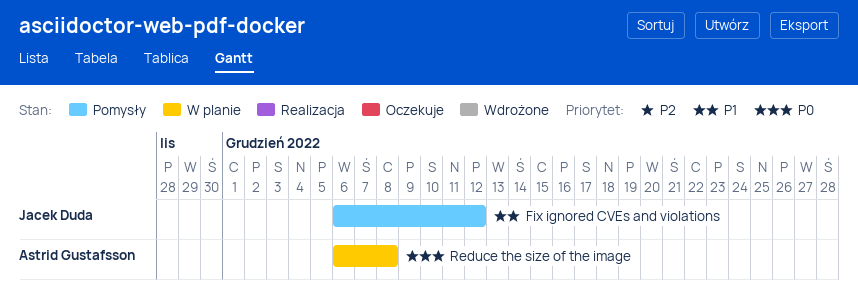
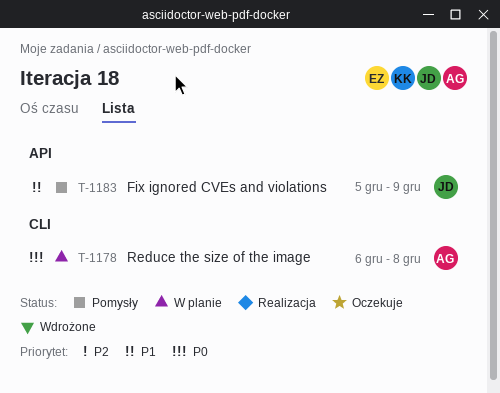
Fix ignored CVEs and violations, start: Dec 6 -> Dec 5
Fix ignored CVEs and violations, due: Dec 12 -> Dec 9

